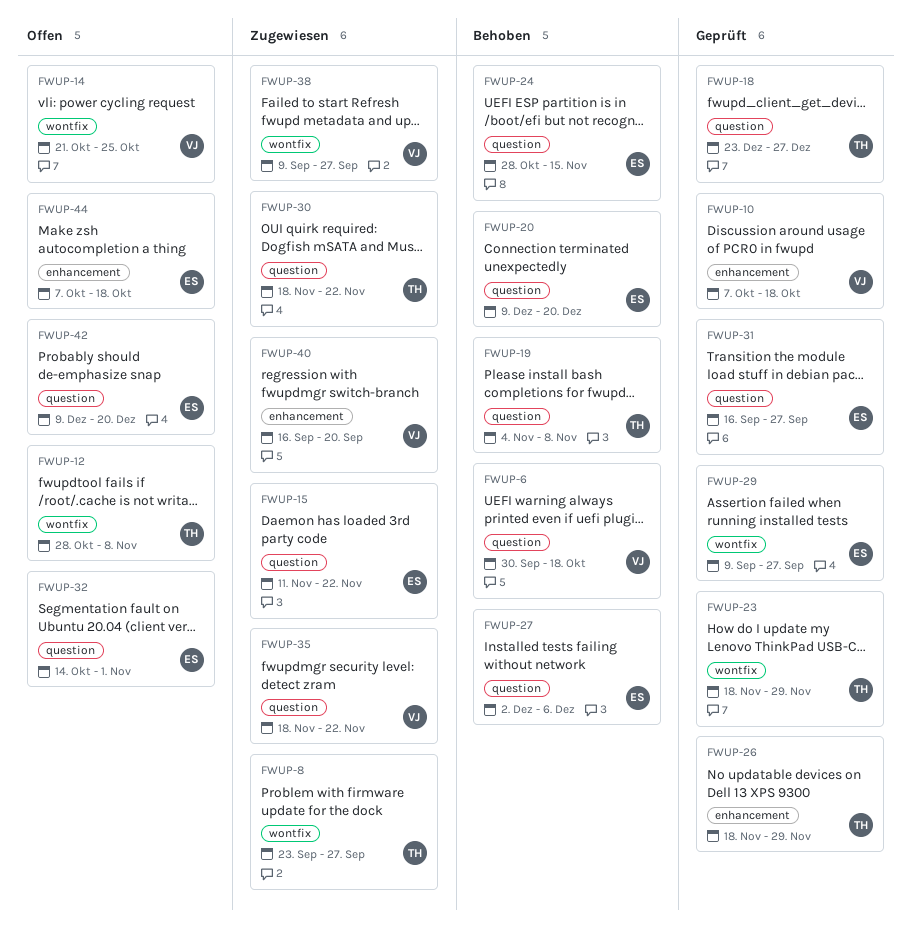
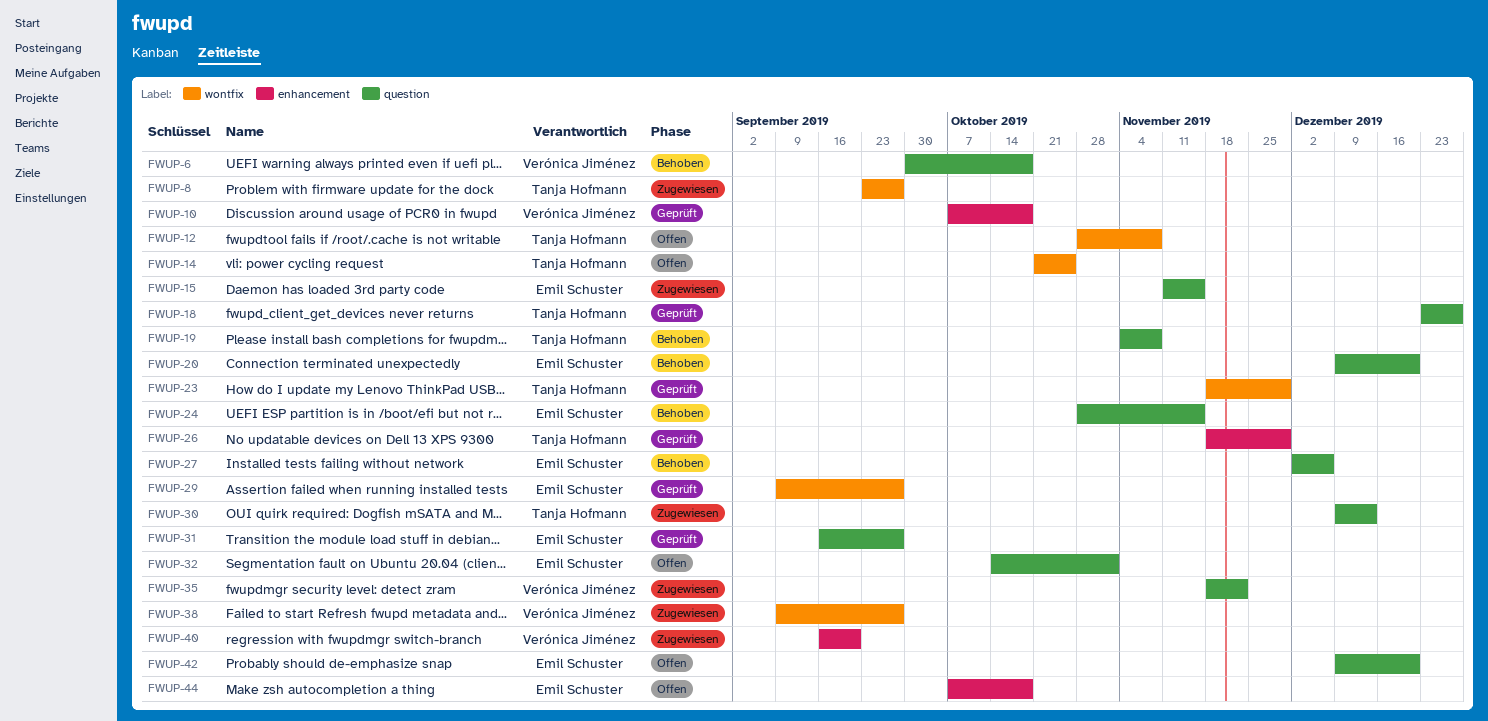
FWUP-14, owner: Verónica Jiménez -> Tanja Hofmann
FWUP-15, due: Nov 22 -> Nov 15
FWUP-30, start: Nov 18 -> Dec 9
FWUP-30, due: Nov 22 -> Dec 13

